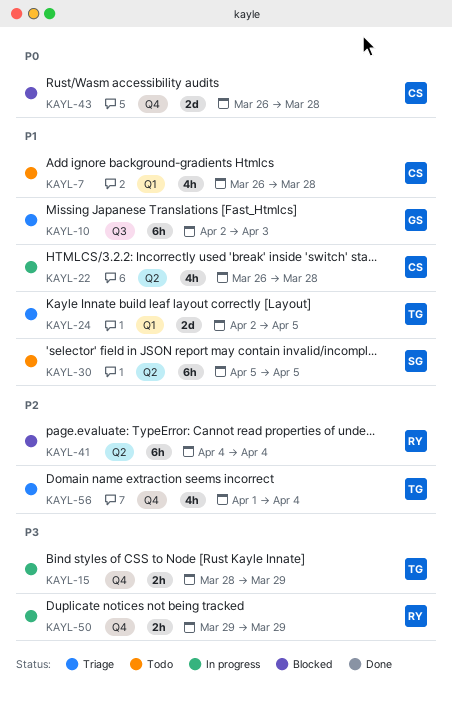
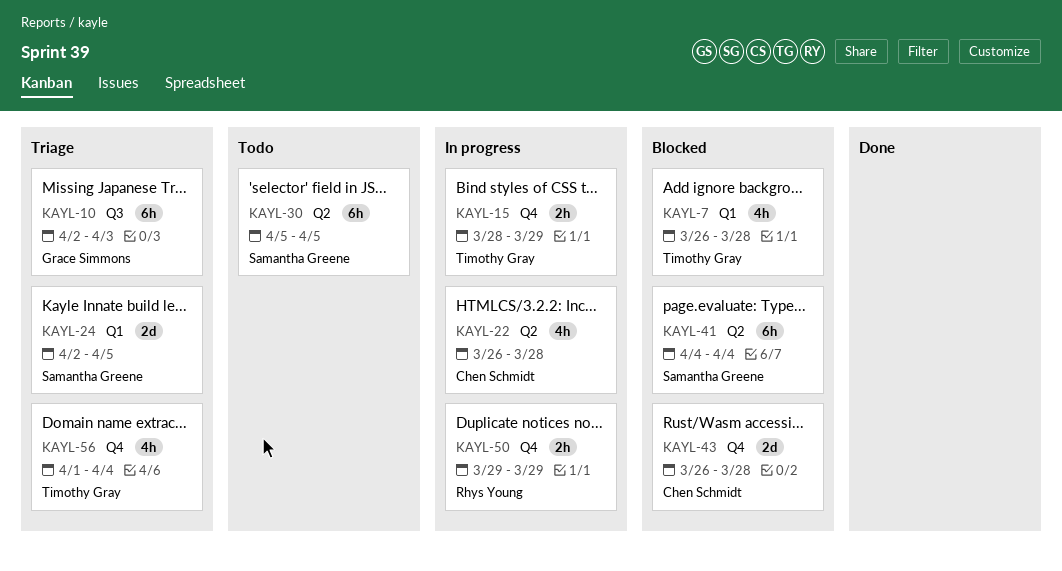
KAYL-7, status: Todo -> Blocked
KAYL-7, owner: Chen Schmidt -> Timothy Gray
KAYL-24, owner: Timothy Gray -> Samantha Greene
KAYL-41, owner: Rhys Young -> Samantha Greene

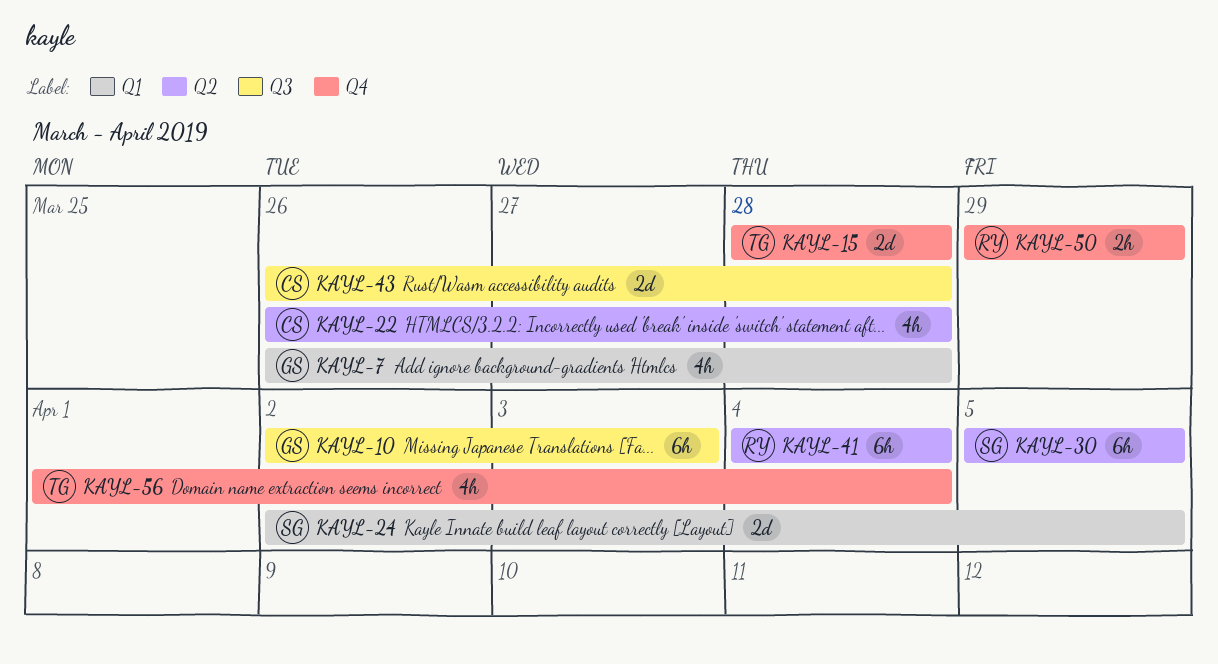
KAYL-7, owner: Timothy Gray -> Grace Simmons
KAYL-15, estimate: 2h -> 2d
KAYL-15, due: Mar 29 -> Mar 28
KAYL-41, owner: Samantha Greene -> Rhys Young
KAYL-43, label: Q4 -> Q3

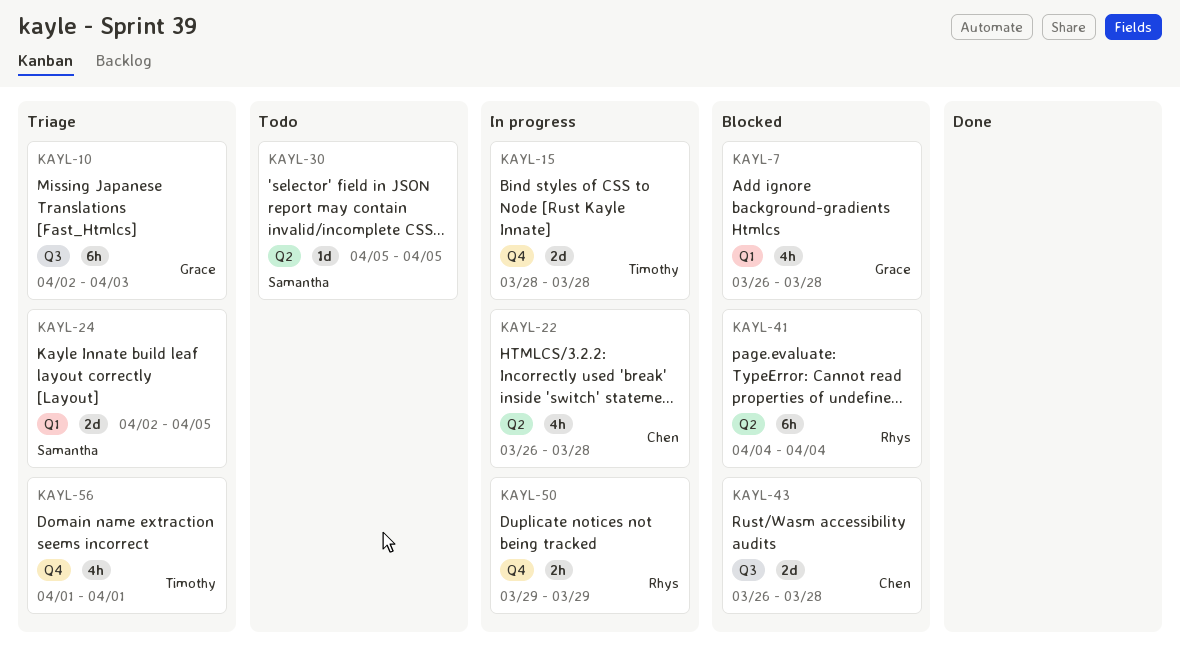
KAYL-30, estimate: 6h -> 1d
KAYL-56, due: Apr 4 -> Apr 1

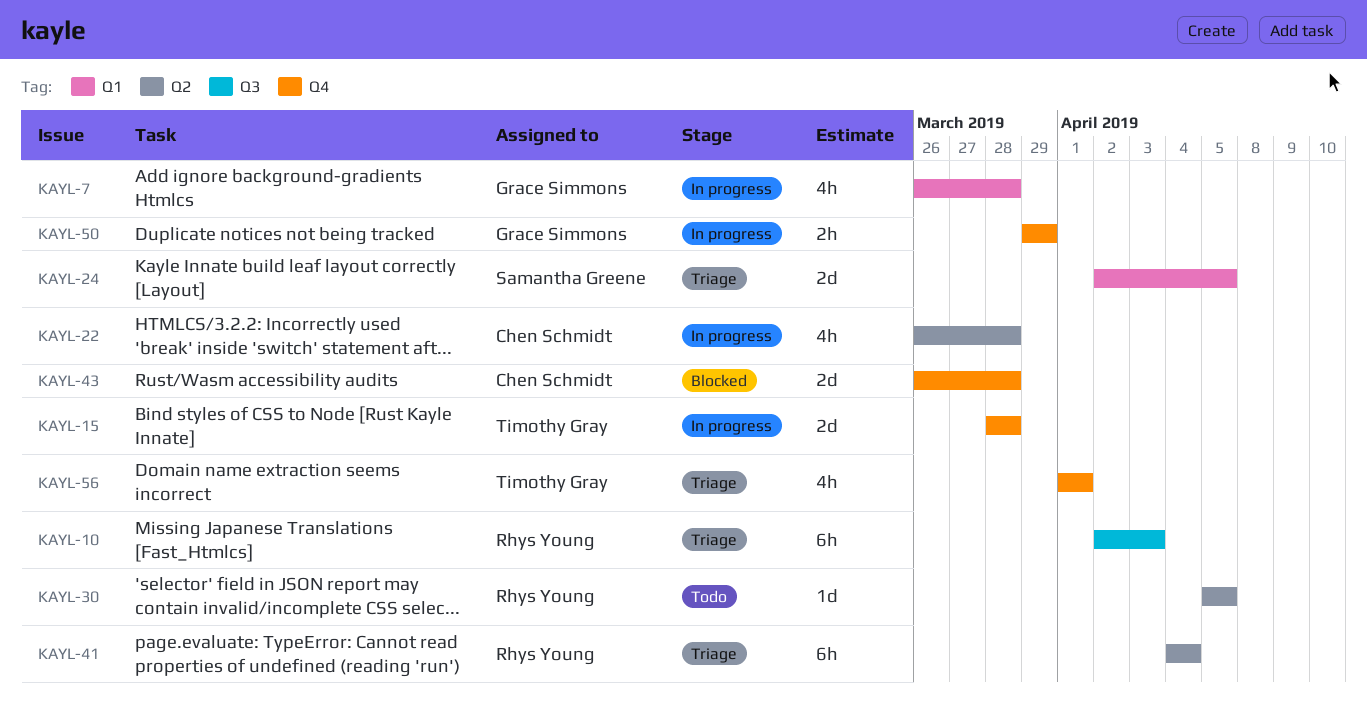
KAYL-7, status: Blocked -> In progress
KAYL-10, owner: Grace Simmons -> Rhys Young
KAYL-30, owner: Samantha Greene -> Rhys Young
KAYL-41, status: Blocked -> Triage
KAYL-43, label: Q3 -> Q4
KAYL-50, owner: Rhys Young -> Grace Simmons

